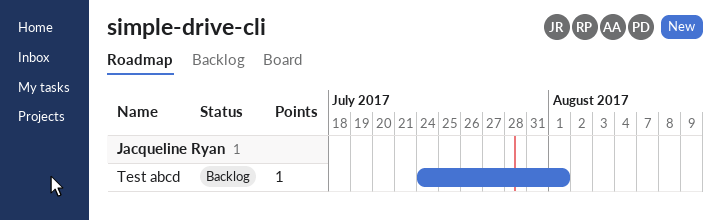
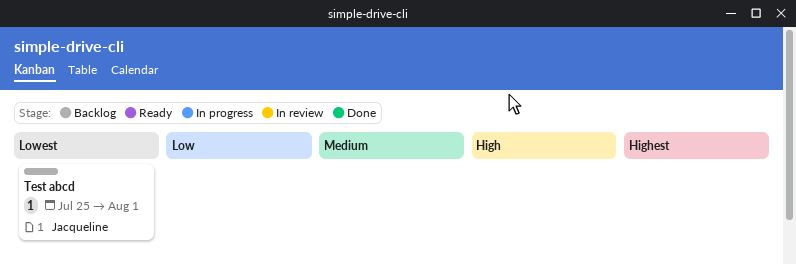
Test abcd, start: Jul 24 -> Jul 25

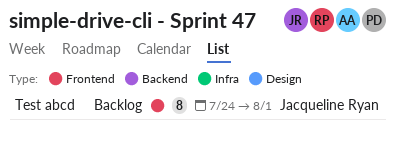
Test abcd, estimate: 1 -> 8
Test abcd, start: Jul 25 -> Jul 24

